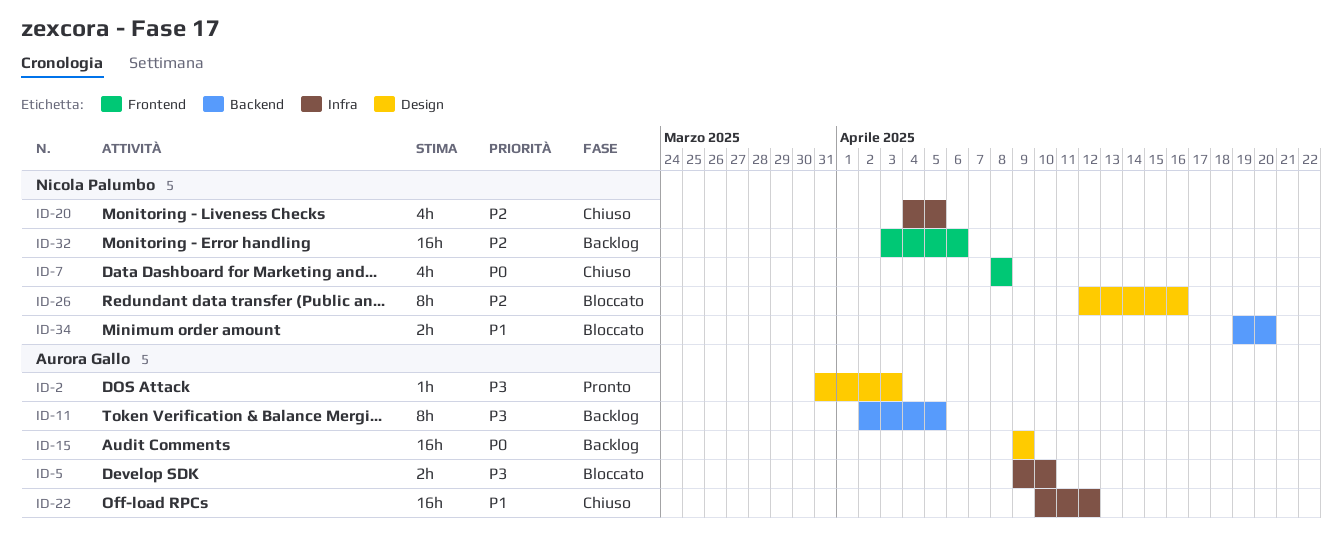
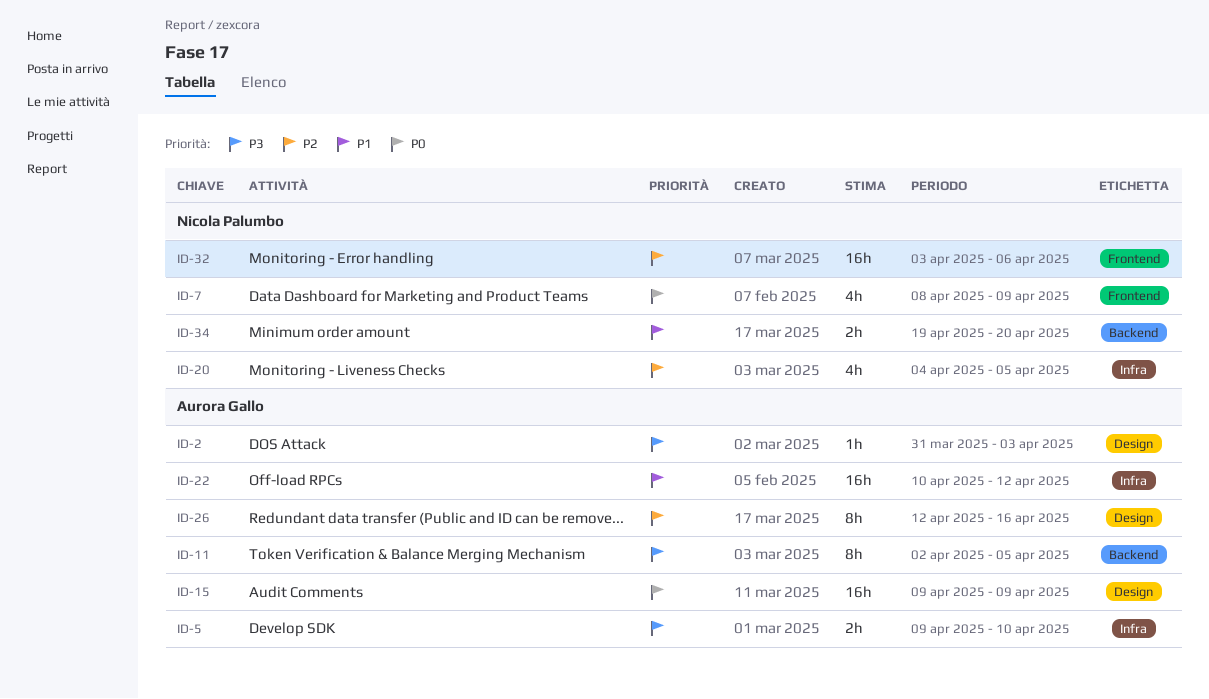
ID-7, due: Apr 8 -> Apr 9
ID-26, owner: Nicola Palumbo -> Aurora Gallo

